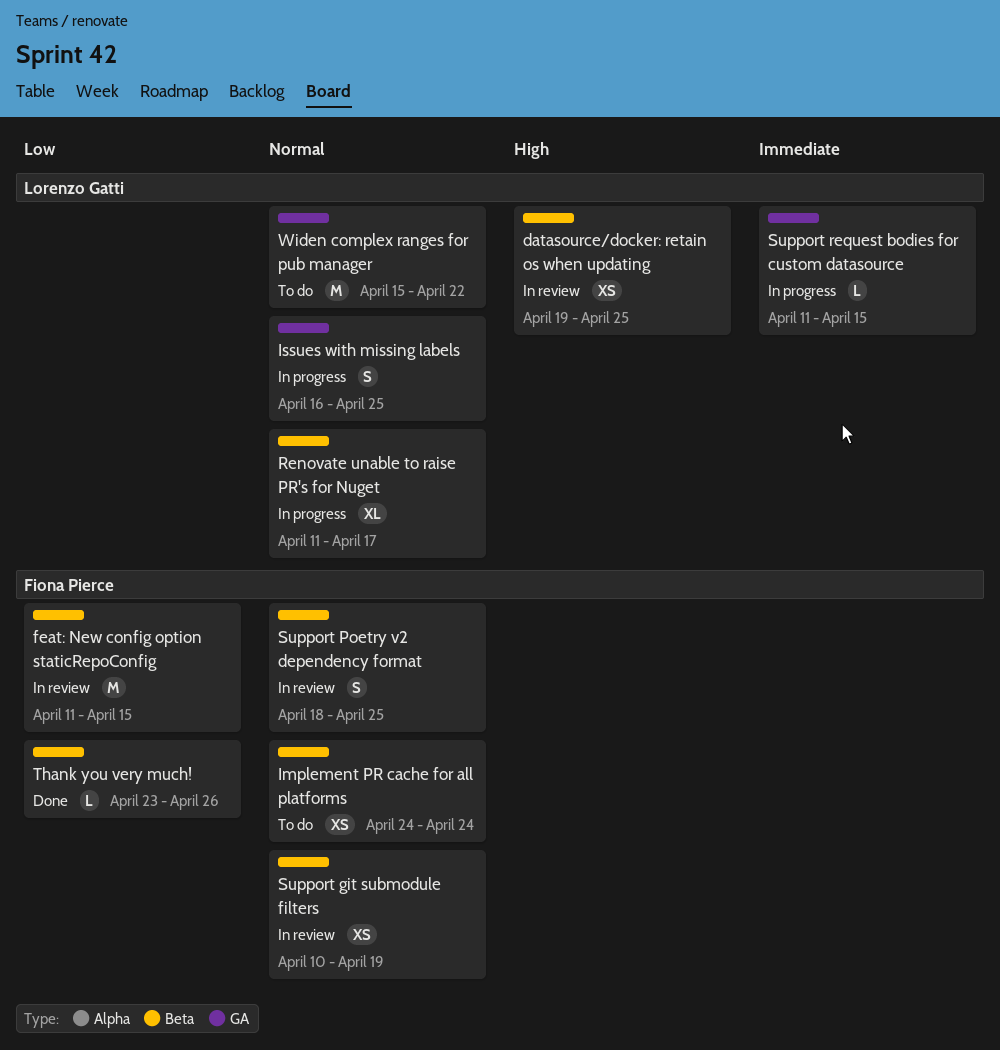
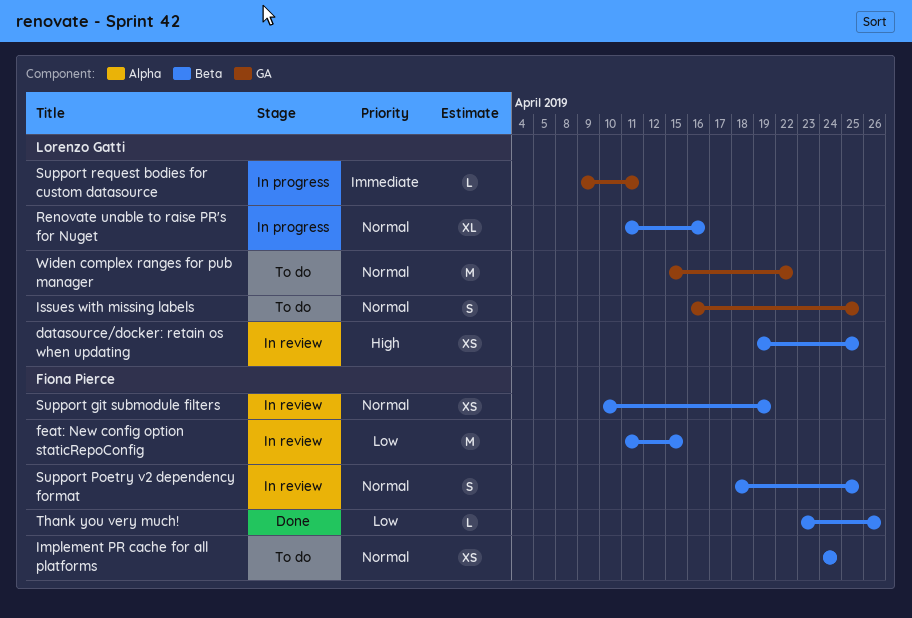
Issues with missing labels, status: In progress -> To do
Renovate unable to raise PR's for Nuget, due: Apr 17 -> Apr 16
Support request bodies for custom datasource, start: Apr 11 -> Apr 9
Support request bodies for custom datasource, due: Apr 15 -> Apr 11

